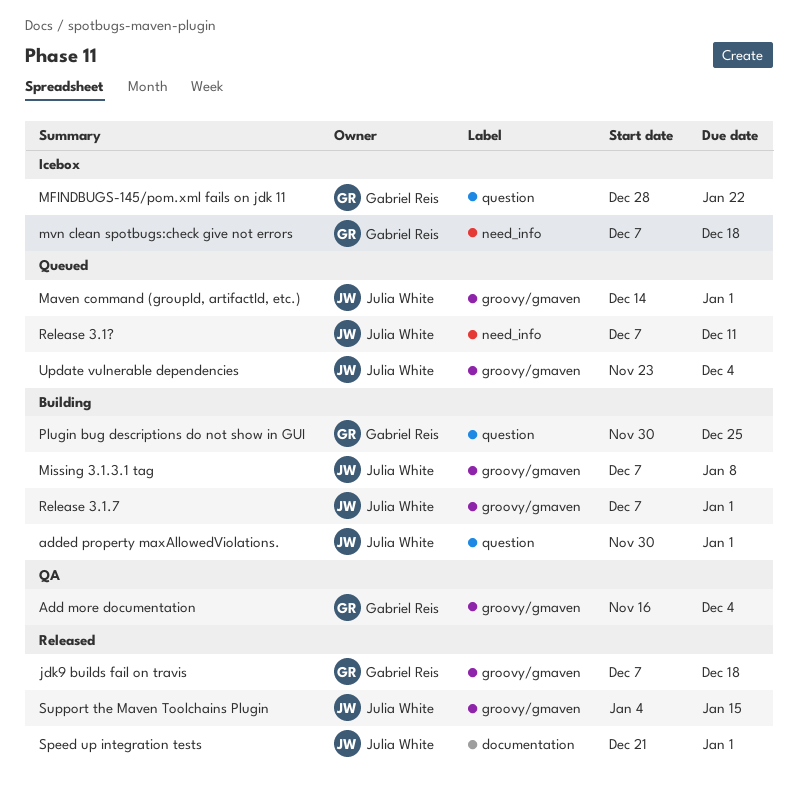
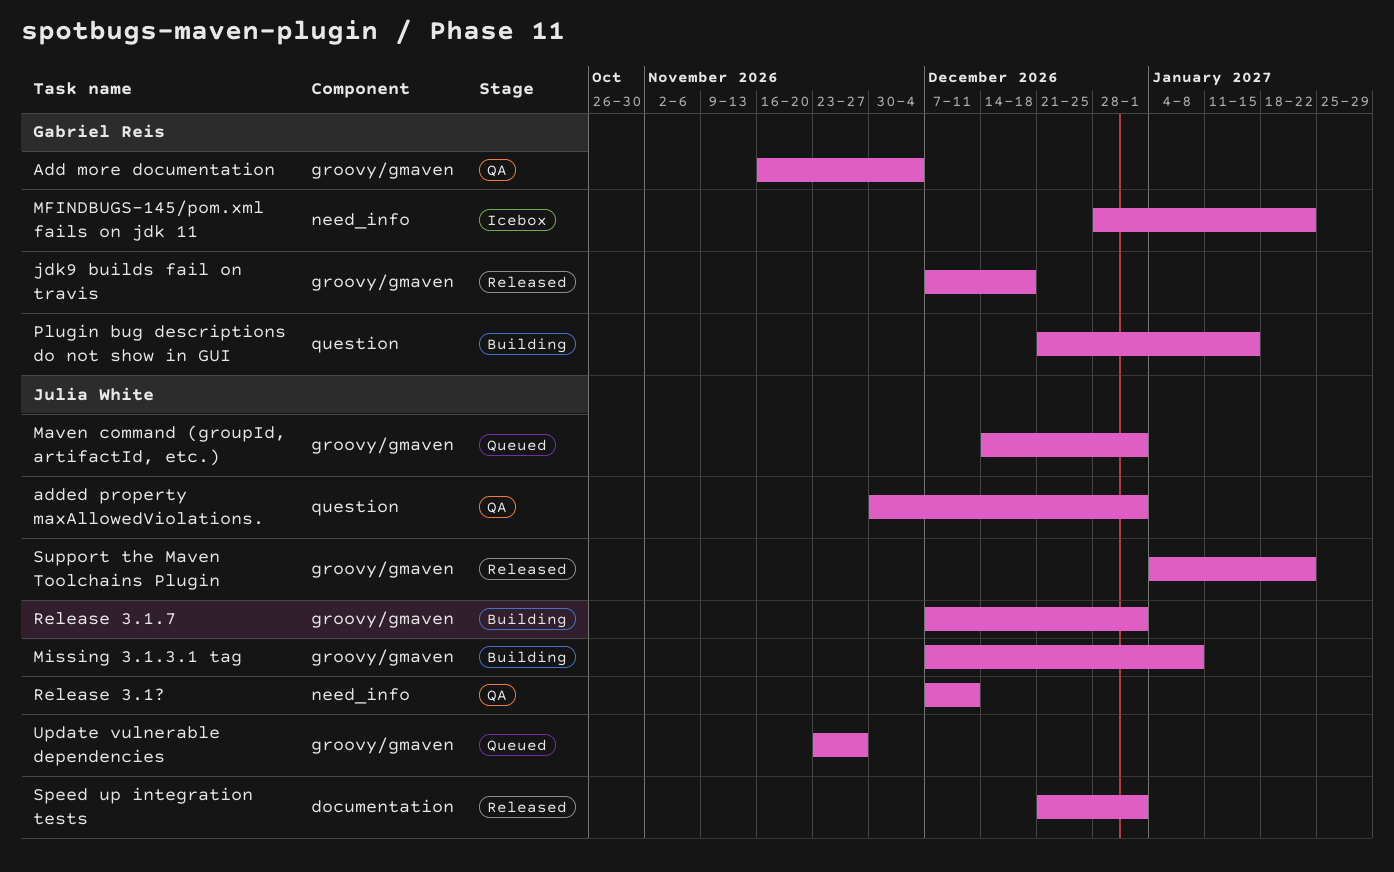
added property maxAllowedViolations., status: Building -> QA
MFINDBUGS-145/pom.xml fails on jdk 11, label: question -> need_info
mvn clean spotbugs:check give not errors: present -> none
Plugin bug descriptions do not show in GUI, start: Nov 30 -> Dec 21
Plugin bug descriptions do not show in GUI, due: Dec 25 -> Jan 15
Release 3.1?, status: Queued -> QA
Support the Maven Toolchains Plugin, due: Jan 15 -> Jan 22
Update vulnerable dependencies, due: Dec 4 -> Nov 27

